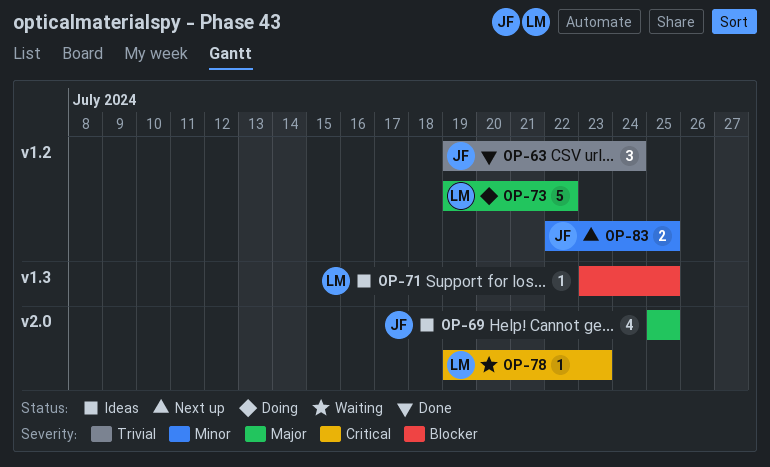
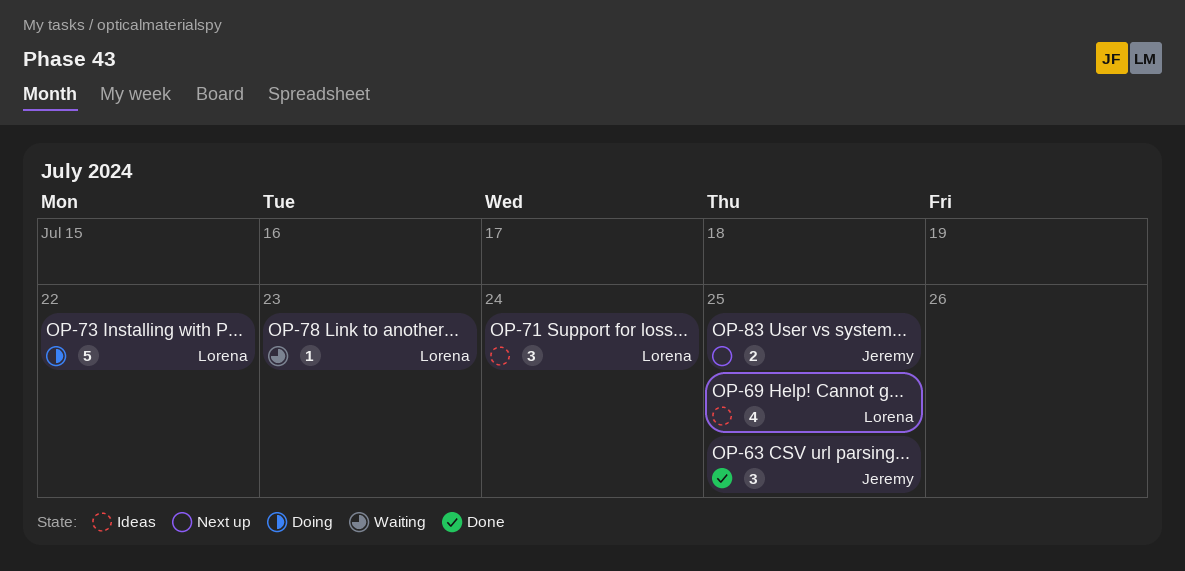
OP-63, due: Jul 24 -> Jul 25
OP-69, owner: Jeremy -> Lorena
OP-71, estimate: 1 -> 3
OP-71, due: Jul 25 -> Jul 24

